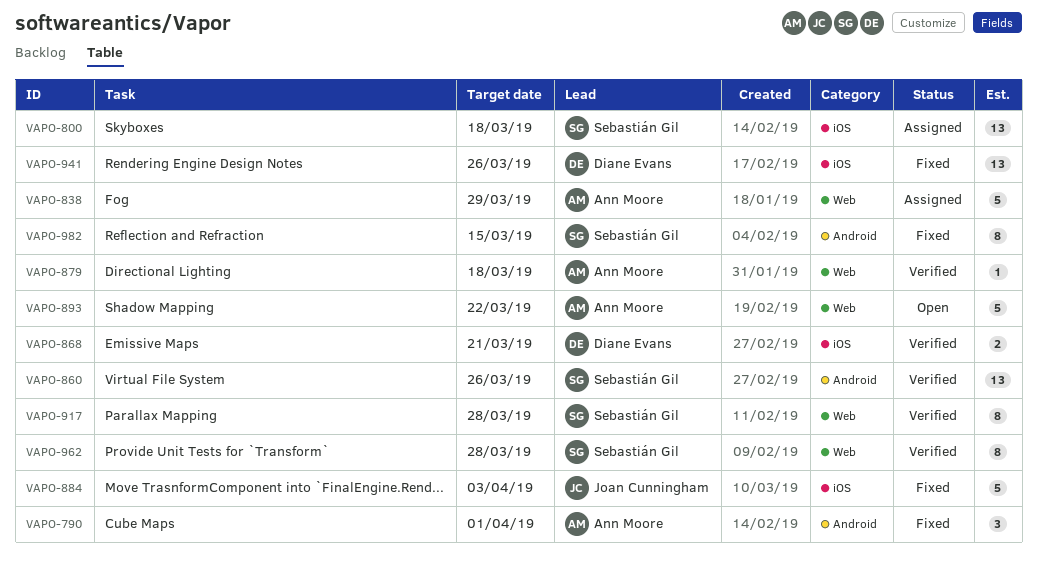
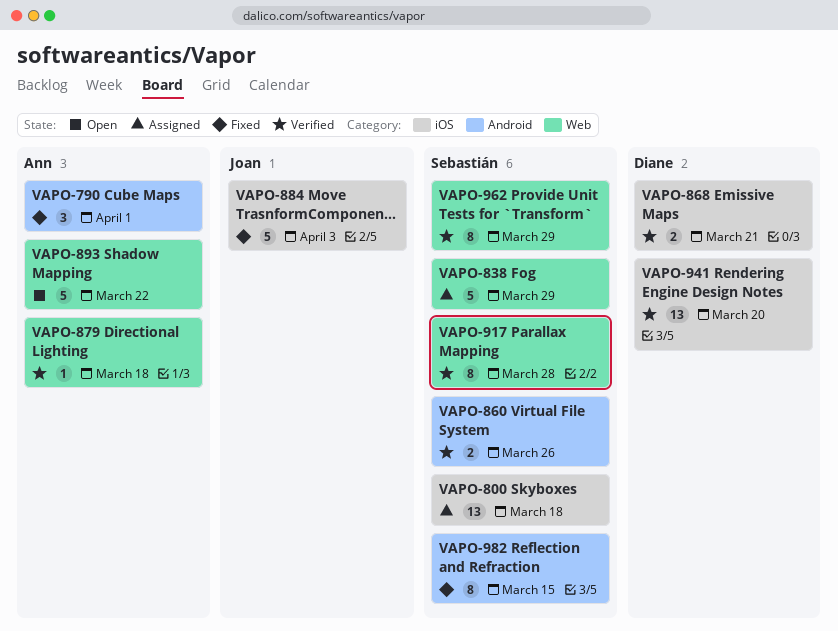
VAPO-838, owner: Ann Moore -> Sebastián Gil
VAPO-860, estimate: 13 -> 2
VAPO-941, status: Fixed -> Verified
VAPO-941, due: Mar 26 -> Mar 20
VAPO-962, due: Mar 28 -> Mar 29

